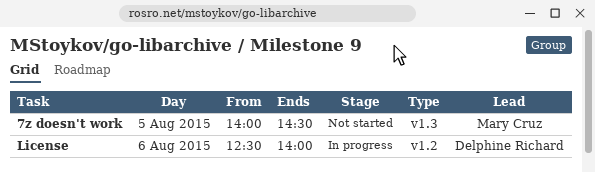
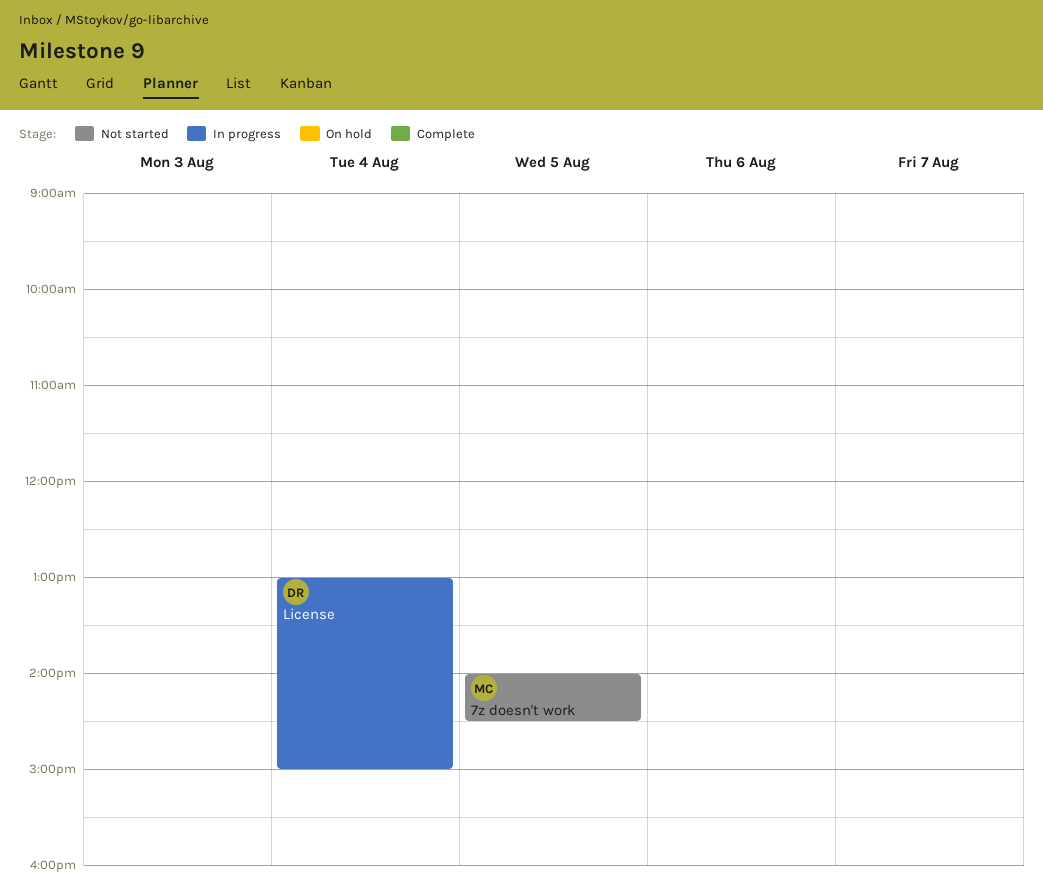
License, day: Aug 6 -> Aug 4
License, begins: 12:30 -> 13:00
License, ends: 14:00 -> 15:00

